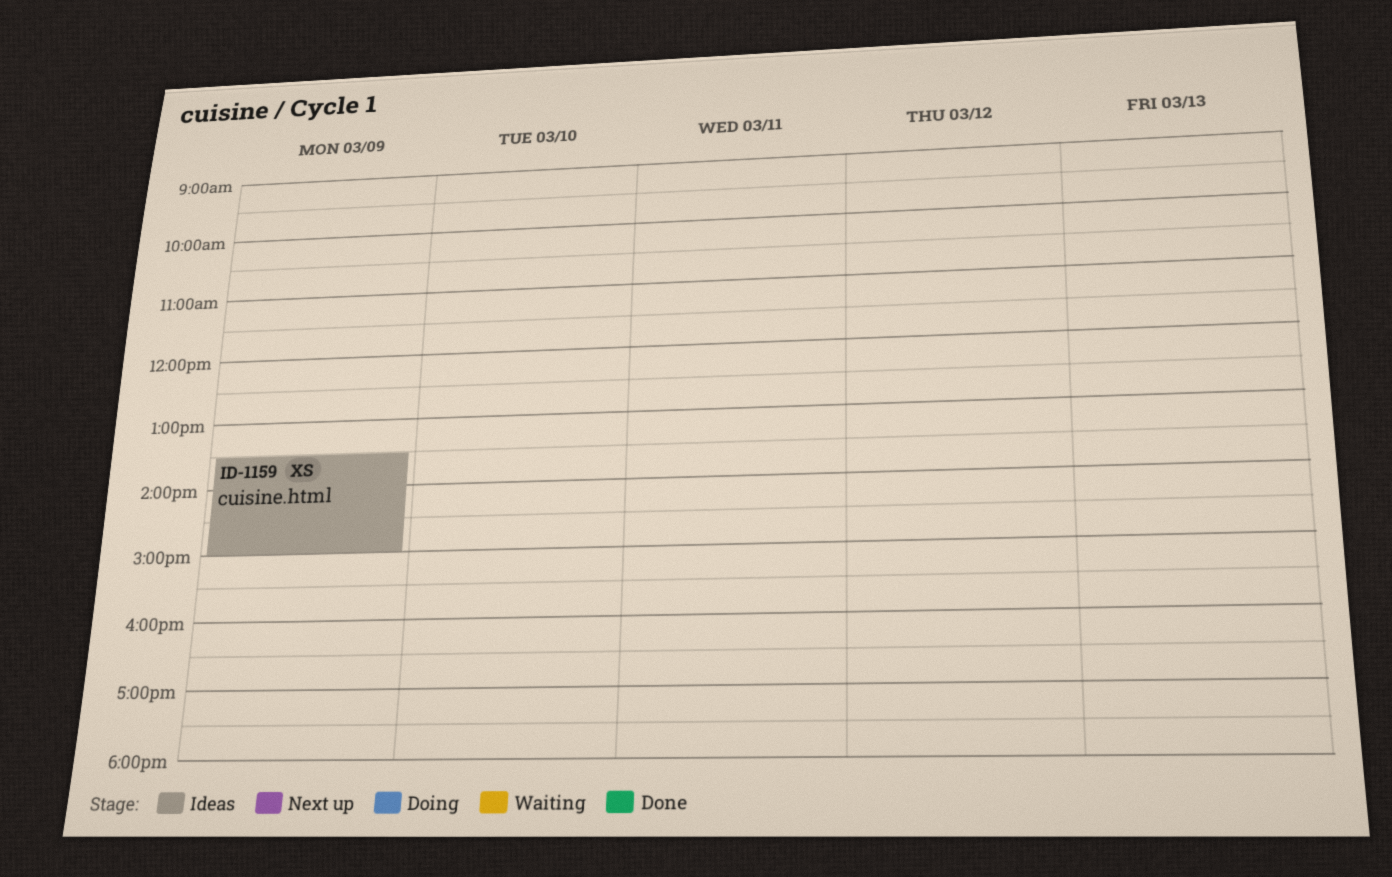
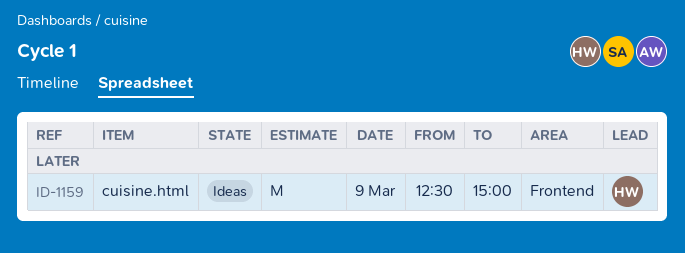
ID-1159, estimate: XS -> M
ID-1159, begins: 13:30 -> 12:30

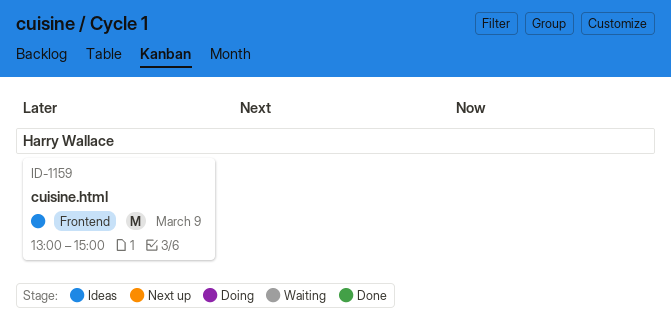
ID-1159, begins: 12:30 -> 13:00

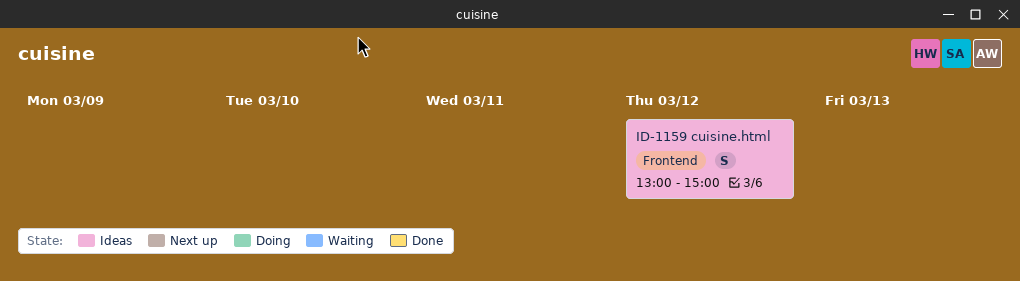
ID-1159, estimate: M -> S
ID-1159, day: Mar 9 -> Mar 12

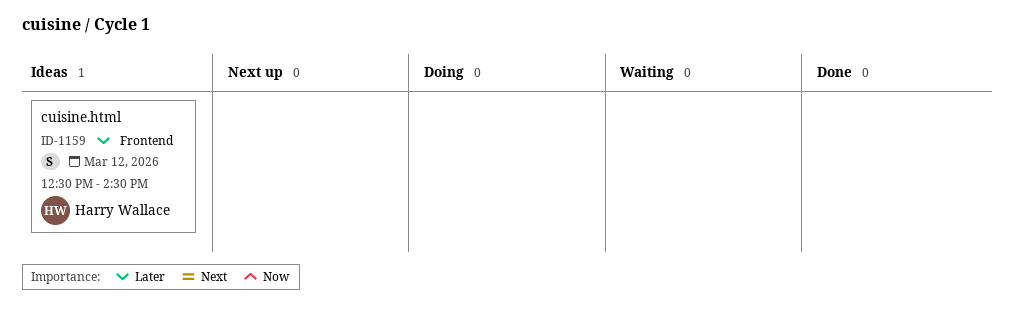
ID-1159, begins: 13:00 -> 12:30
ID-1159, ends: 15:00 -> 14:30

